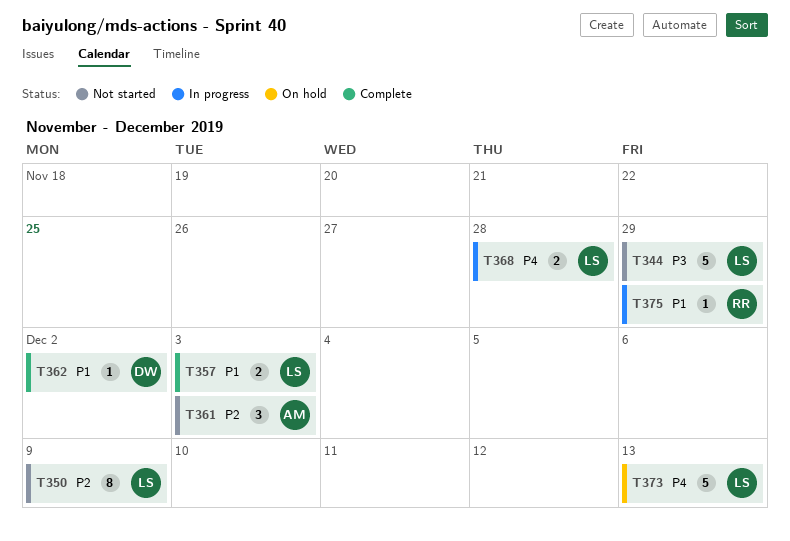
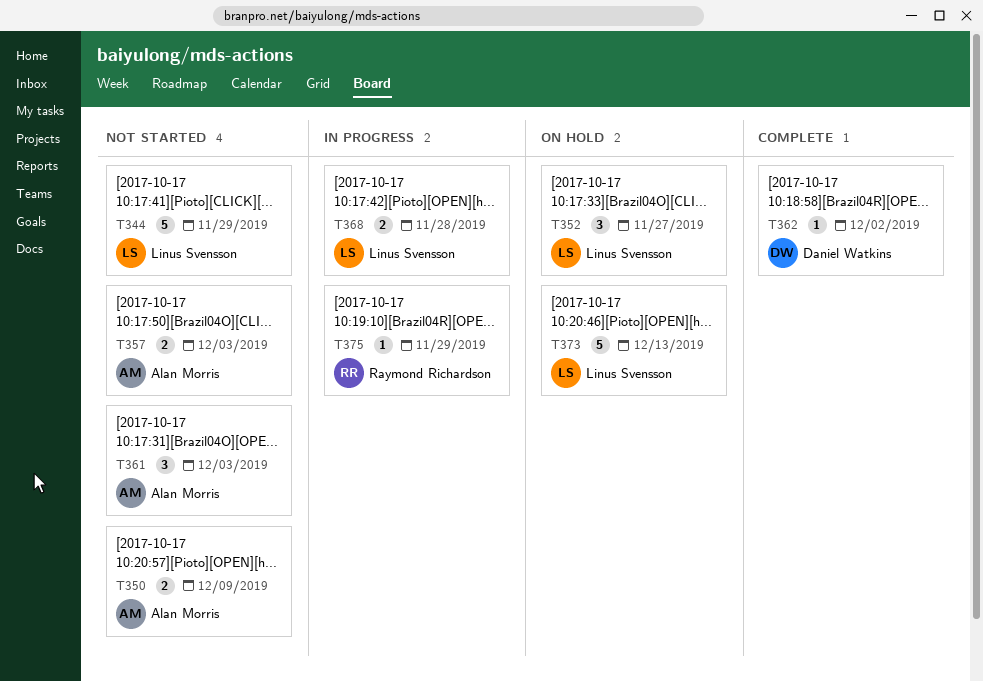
T350, owner: Linus Svensson -> Alan Morris
T350, estimate: 8 -> 2
T352: none -> present
T357, status: Complete -> Not started
T357, owner: Linus Svensson -> Alan Morris

